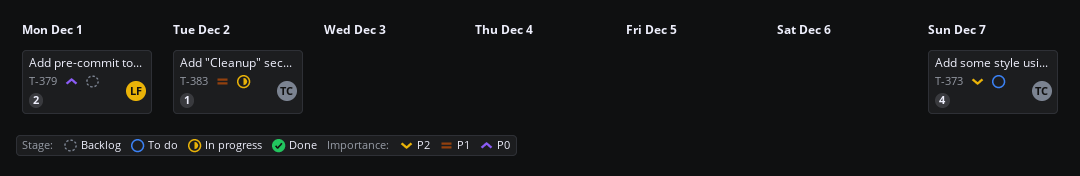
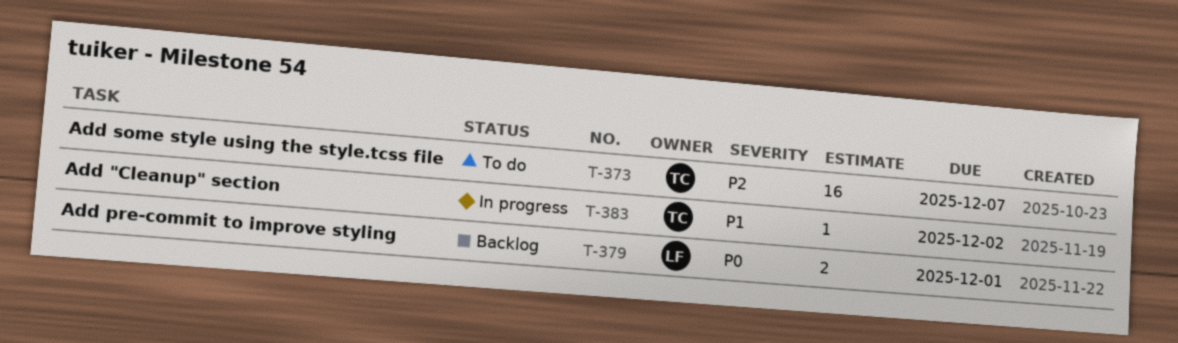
T-373, estimate: 4 -> 16

